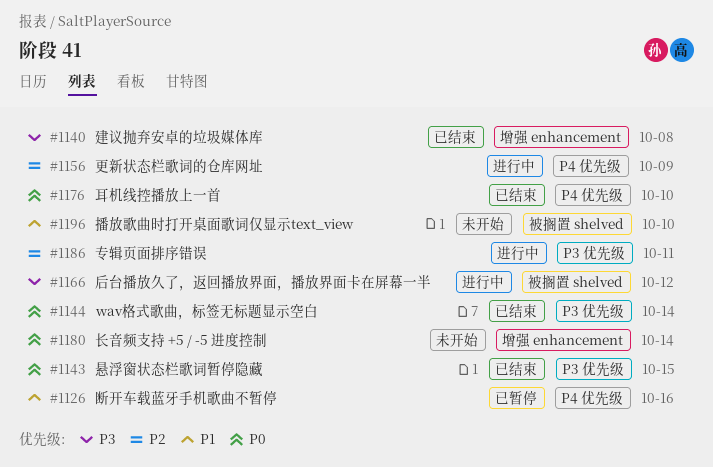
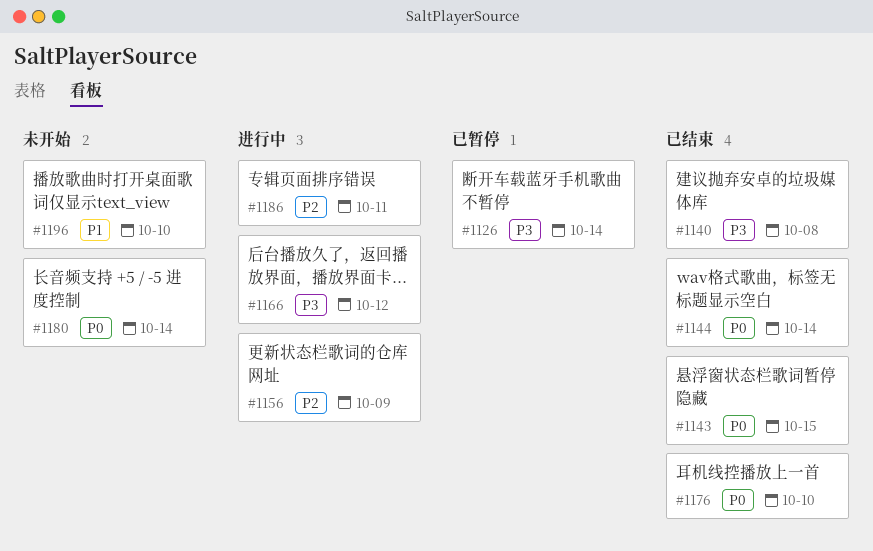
#1126, priority: P1 -> P3
#1126, due: Oct 16 -> Oct 14

